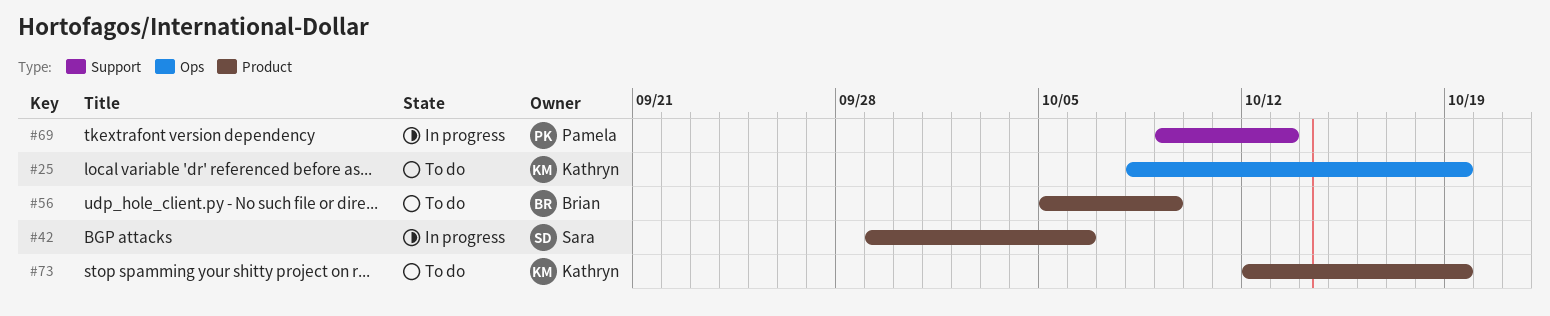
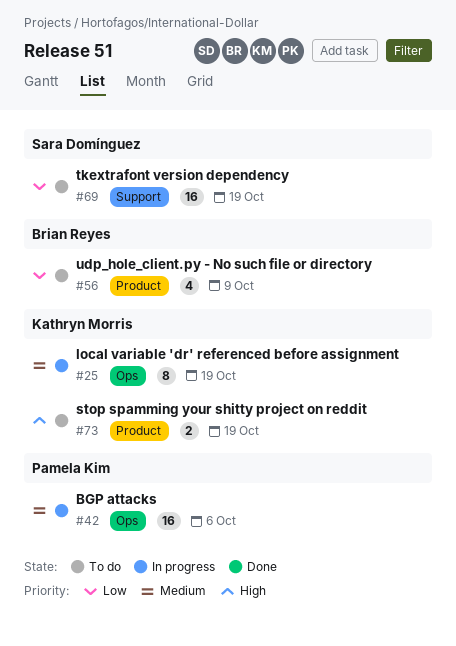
#25, status: To do -> In progress
#42, owner: Sara Domínguez -> Pamela Kim
#42, label: Product -> Ops
#69, status: In progress -> To do
#69, owner: Pamela Kim -> Sara Domínguez
#69, due: Oct 13 -> Oct 19

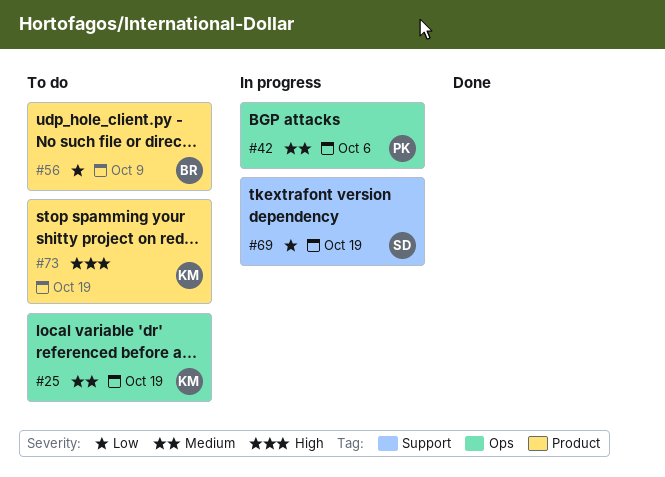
#25, status: In progress -> To do
#69, status: To do -> In progress

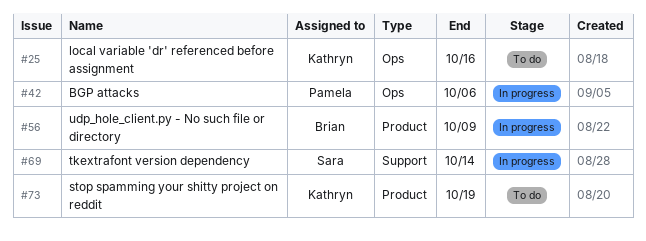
#25, due: Oct 19 -> Oct 16
#56, status: To do -> In progress
#69, due: Oct 19 -> Oct 14

